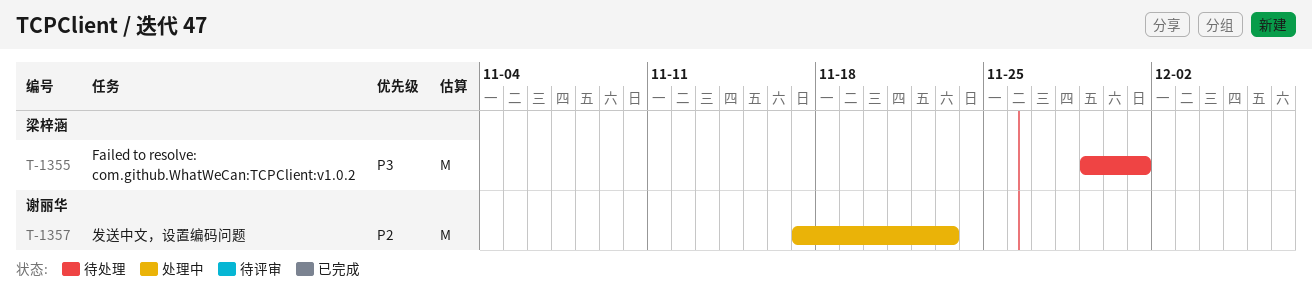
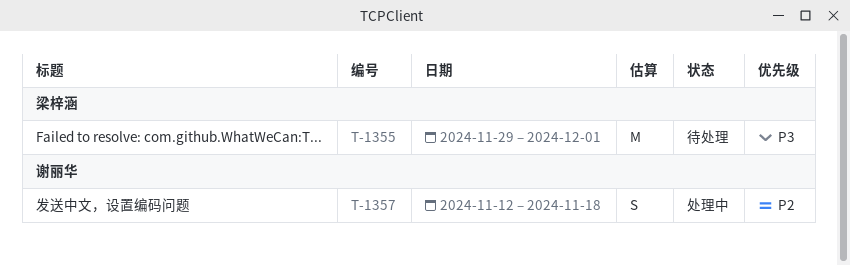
T-1357, estimate: M -> S
T-1357, start: Nov 17 -> Nov 12
T-1357, due: Nov 23 -> Nov 18

